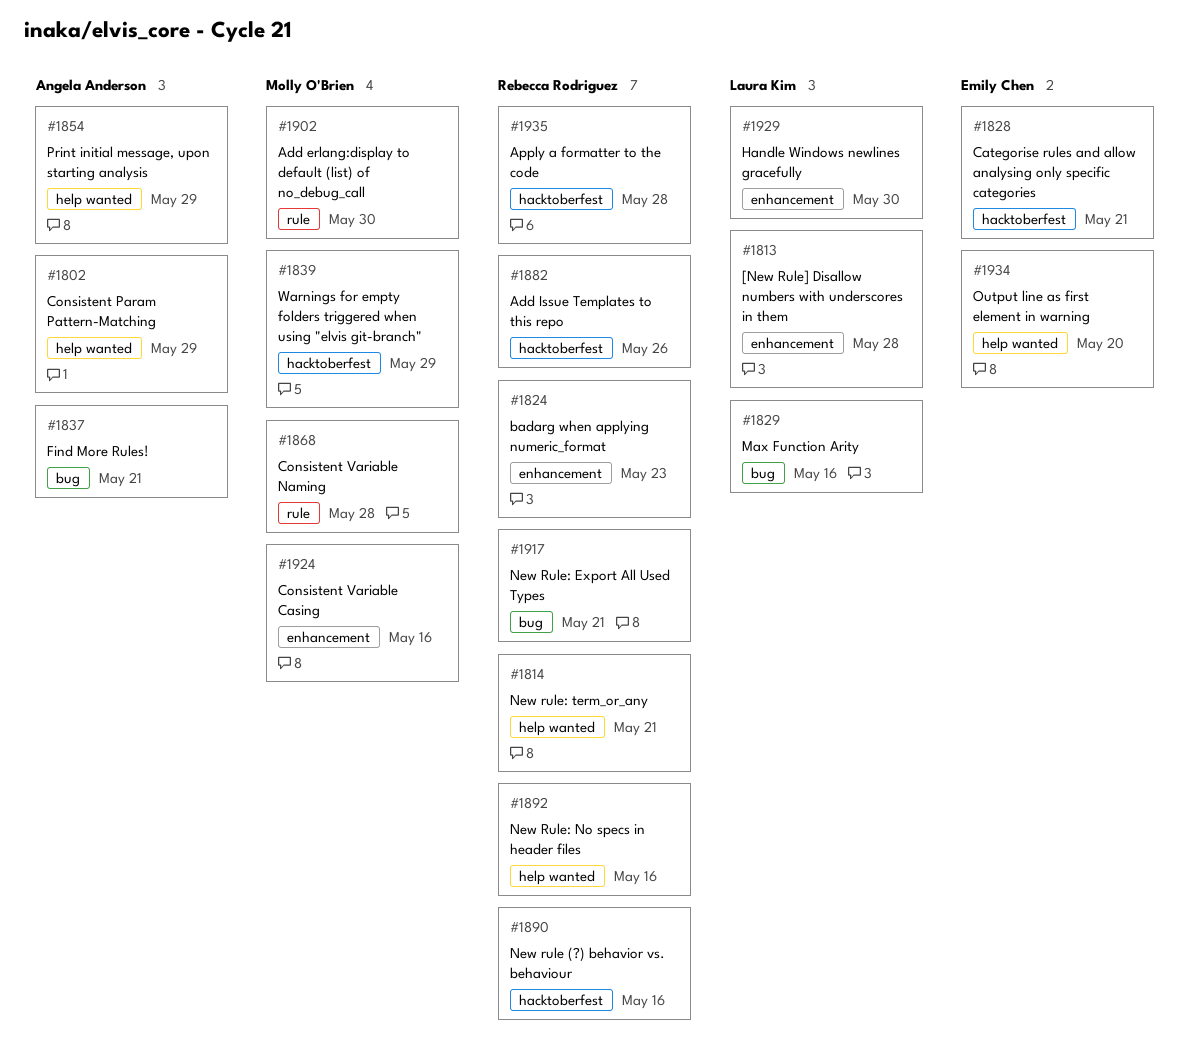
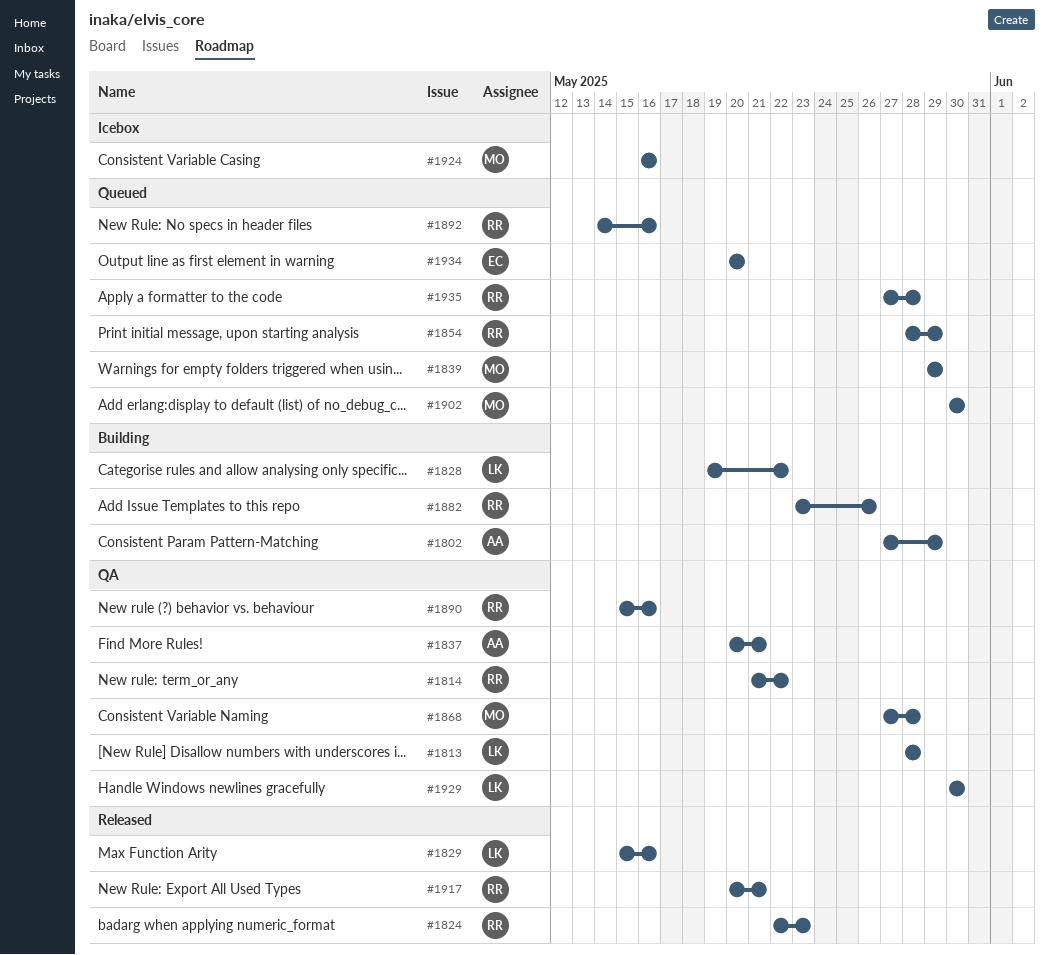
#1814, due: May 21 -> May 22
#1828, owner: Emily Chen -> Laura Kim
#1828, due: May 21 -> May 22
#1854, owner: Angela Anderson -> Rebecca Rodriguez

